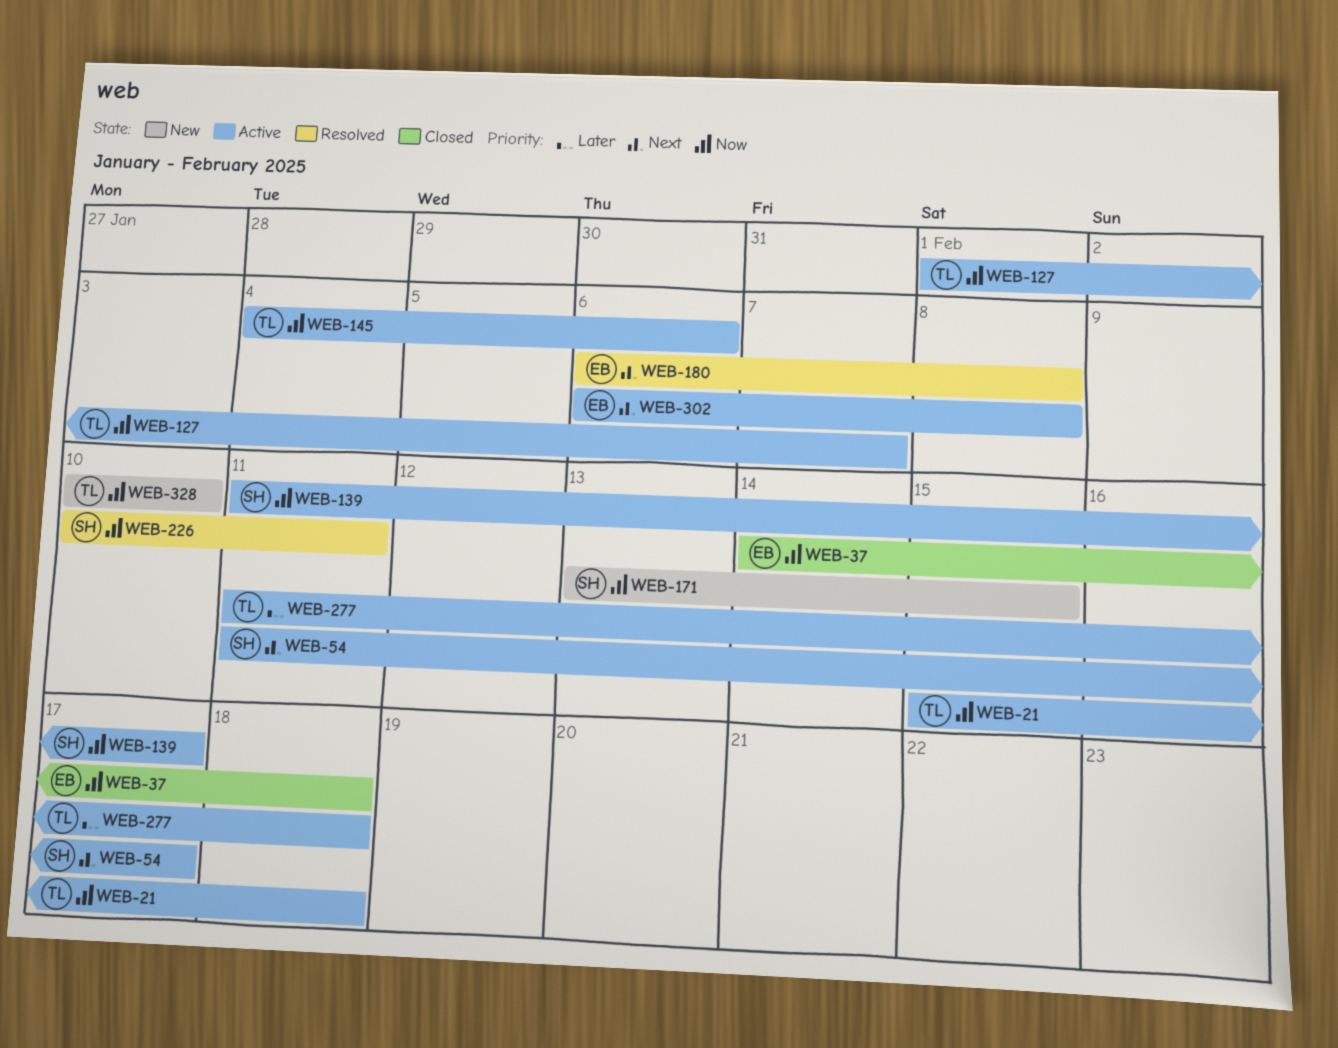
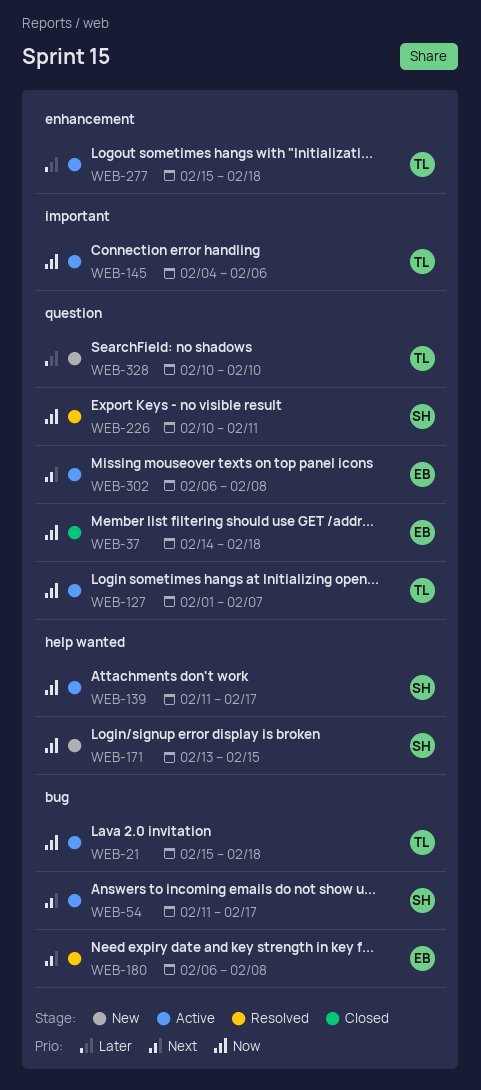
WEB-277, start: Feb 11 -> Feb 15
WEB-328, priority: Now -> Later

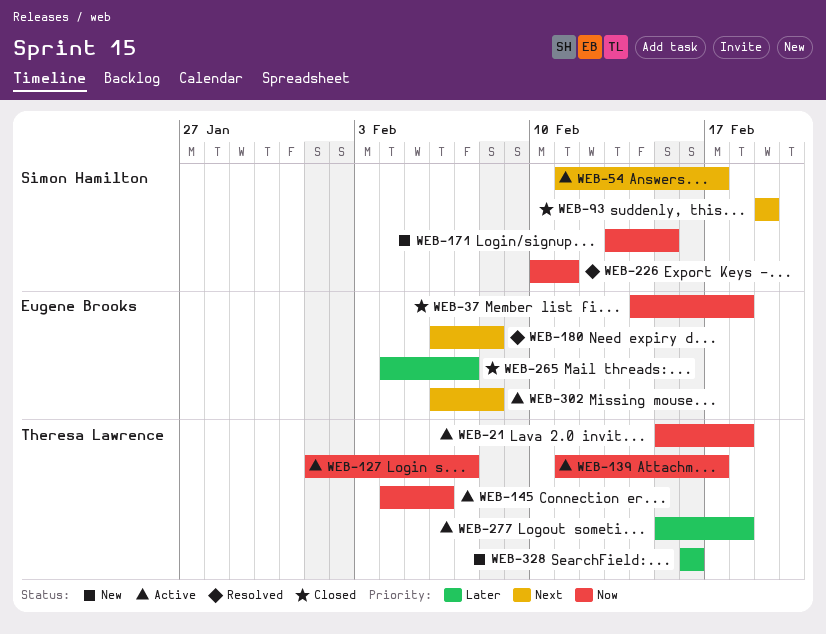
WEB-93: none -> present
WEB-139, owner: Simon Hamilton -> Theresa Lawrence
WEB-265: none -> present
WEB-328, start: Feb 10 -> Feb 16
WEB-328, due: Feb 10 -> Feb 16

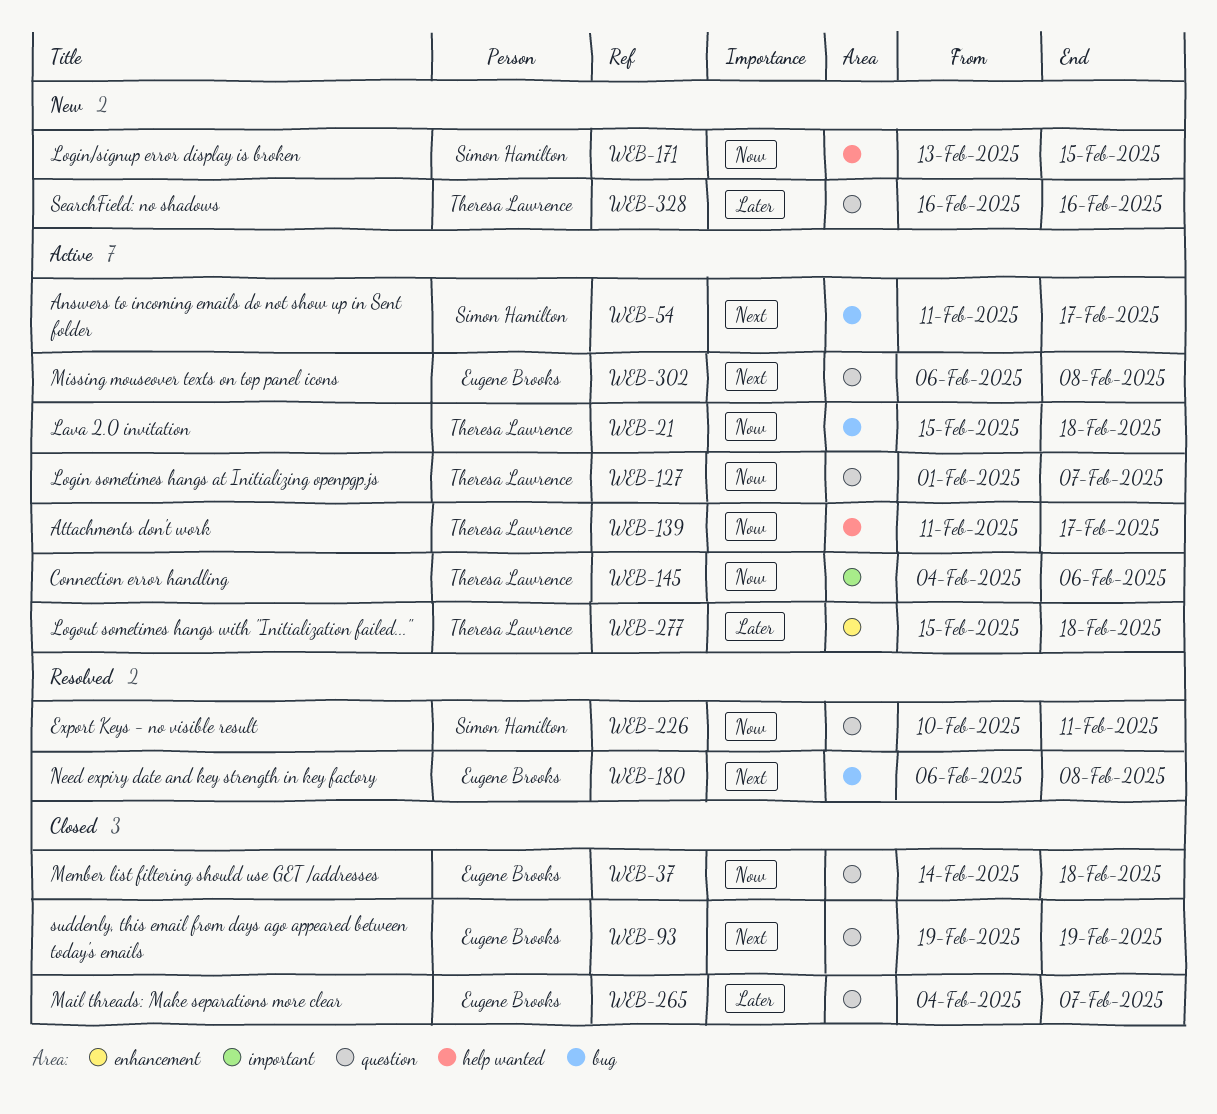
WEB-93, owner: Simon Hamilton -> Eugene Brooks

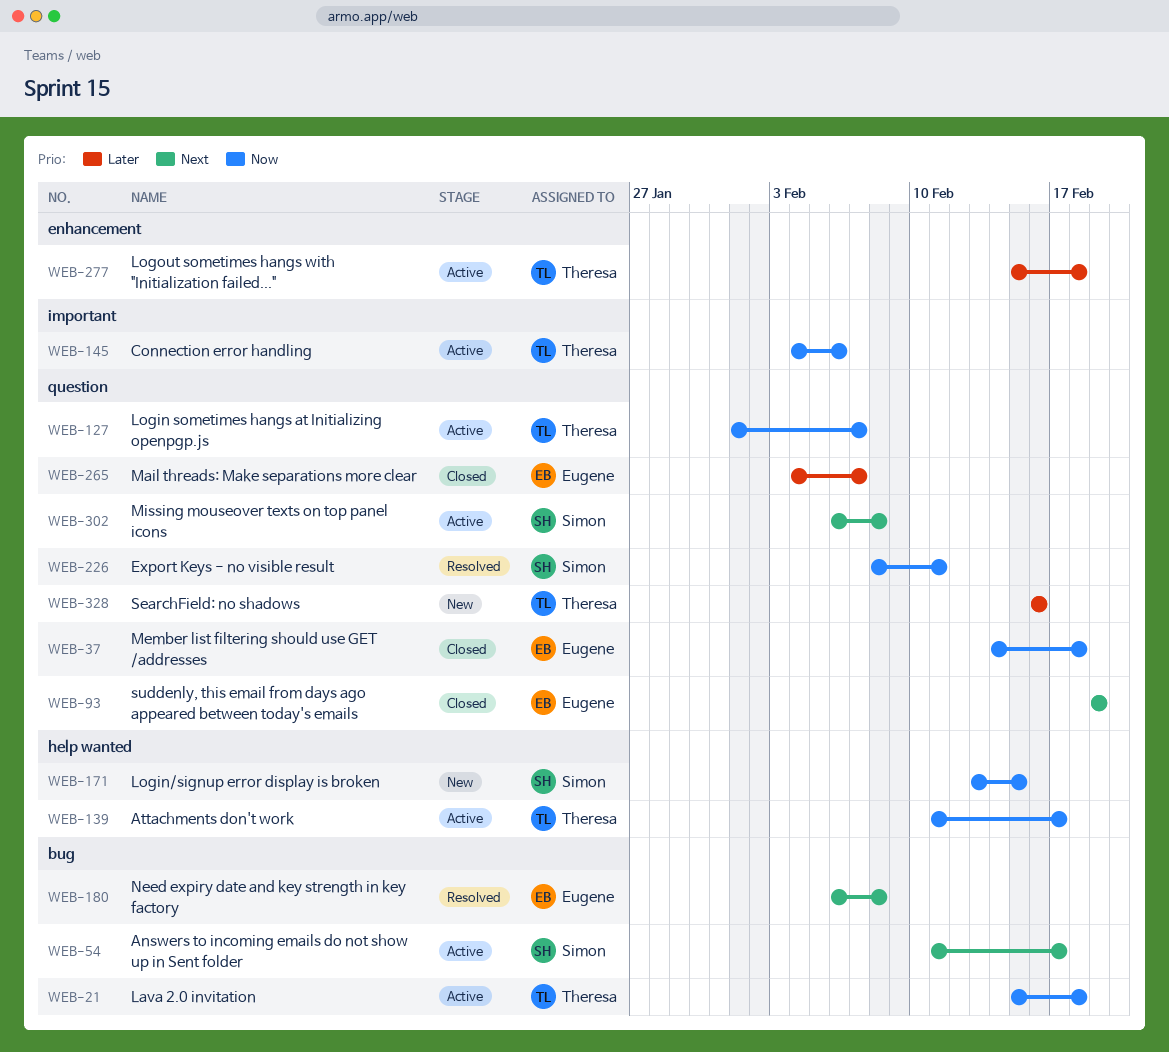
WEB-226, start: Feb 10 -> Feb 8
WEB-302, owner: Eugene Brooks -> Simon Hamilton

